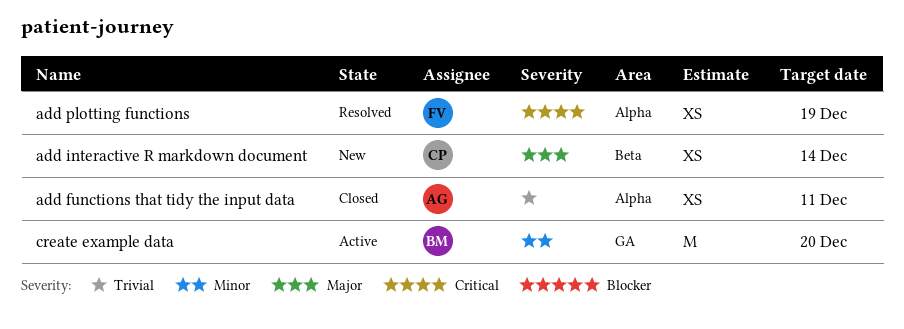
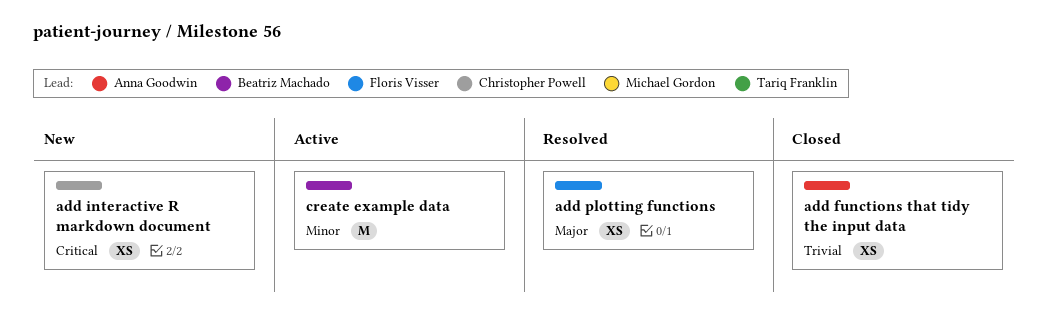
add interactive R markdown document, priority: Major -> Critical
add plotting functions, priority: Critical -> Major

